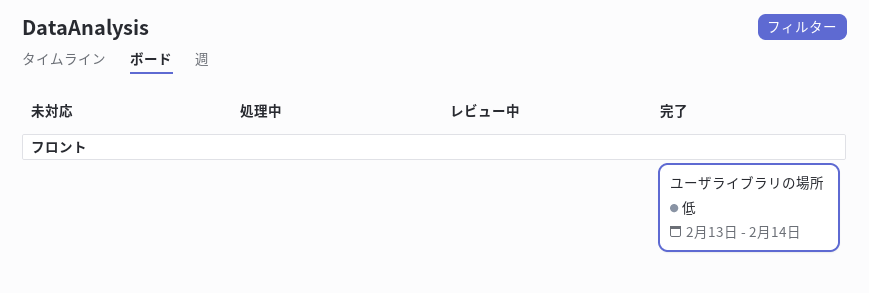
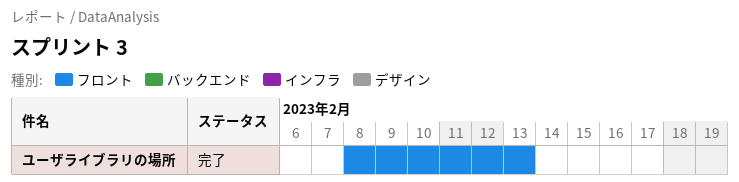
ユーザライブラリの場所, start: Feb 13 -> Feb 8
ユーザライブラリの場所, due: Feb 14 -> Feb 13

